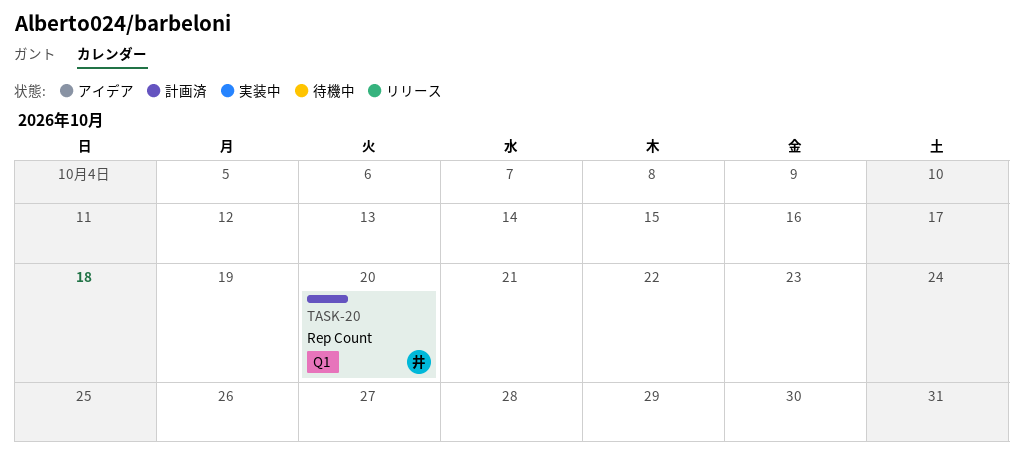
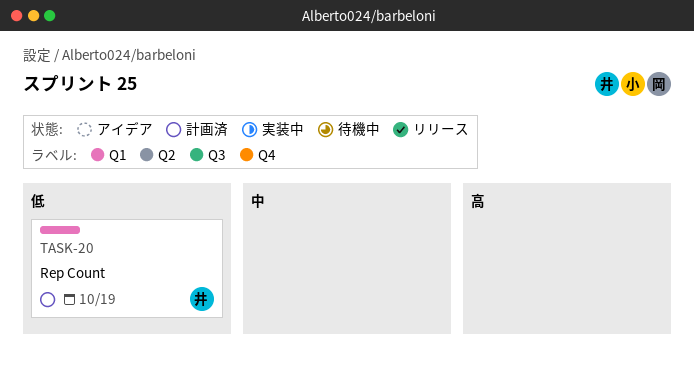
TASK-20, due: Oct 20 -> Oct 19

